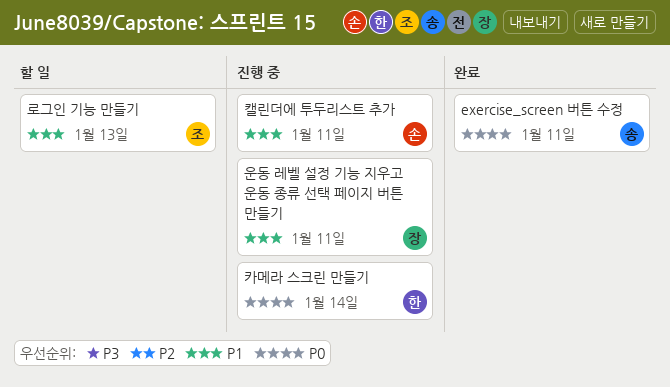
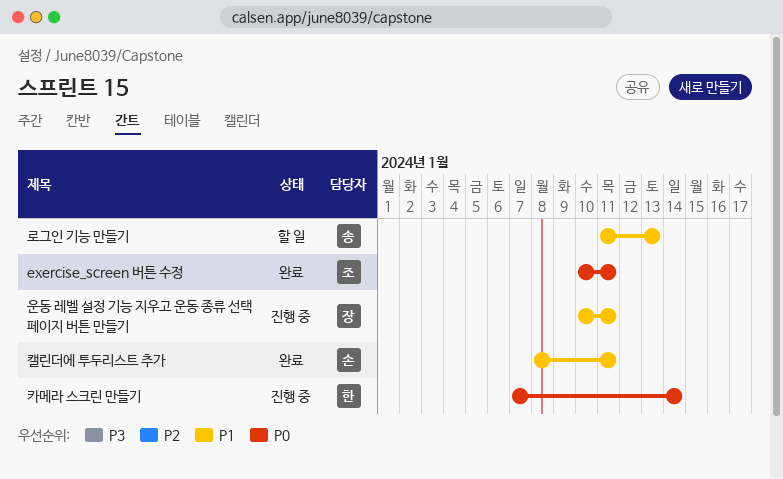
exercise_screen 버튼 수정, owner: 송 -> 조
로그인 기능 만들기, owner: 조 -> 송
캘린더에 투두리스트 추가, status: 진행 중 -> 완료

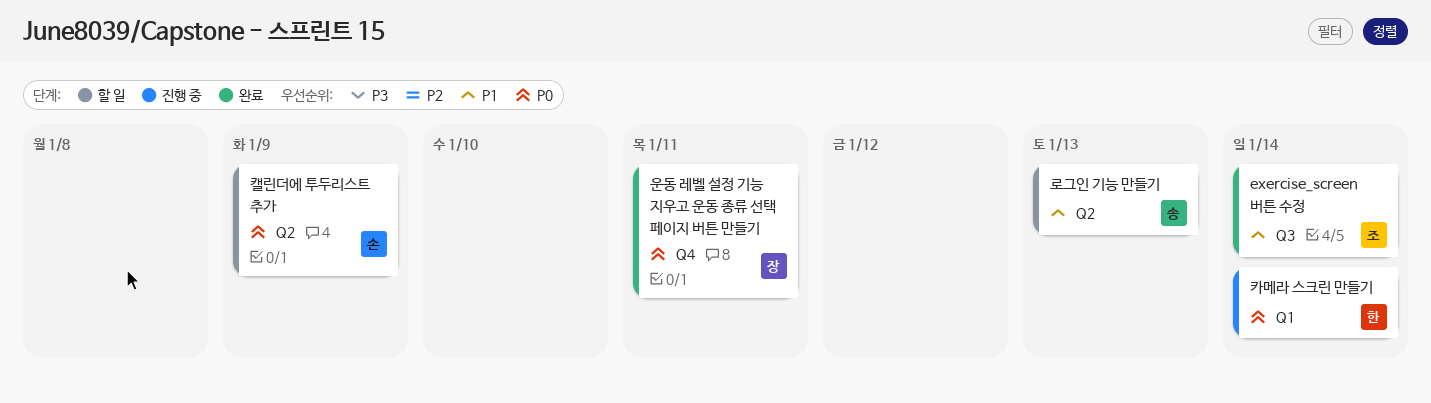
exercise_screen 버튼 수정, priority: P0 -> P1
exercise_screen 버튼 수정, due: Jan 11 -> Jan 14
운동 레벨 설정 기능 지우고 운동 종류 선택 페이지 버튼 만들기, status: 진행 중 -> 완료
운동 레벨 설정 기능 지우고 운동 종류 선택 페이지 버튼 만들기, priority: P1 -> P0
캘린더에 투두리스트 추가, status: 완료 -> 할 일
캘린더에 투두리스트 추가, priority: P1 -> P0
캘린더에 투두리스트 추가, due: Jan 11 -> Jan 9

